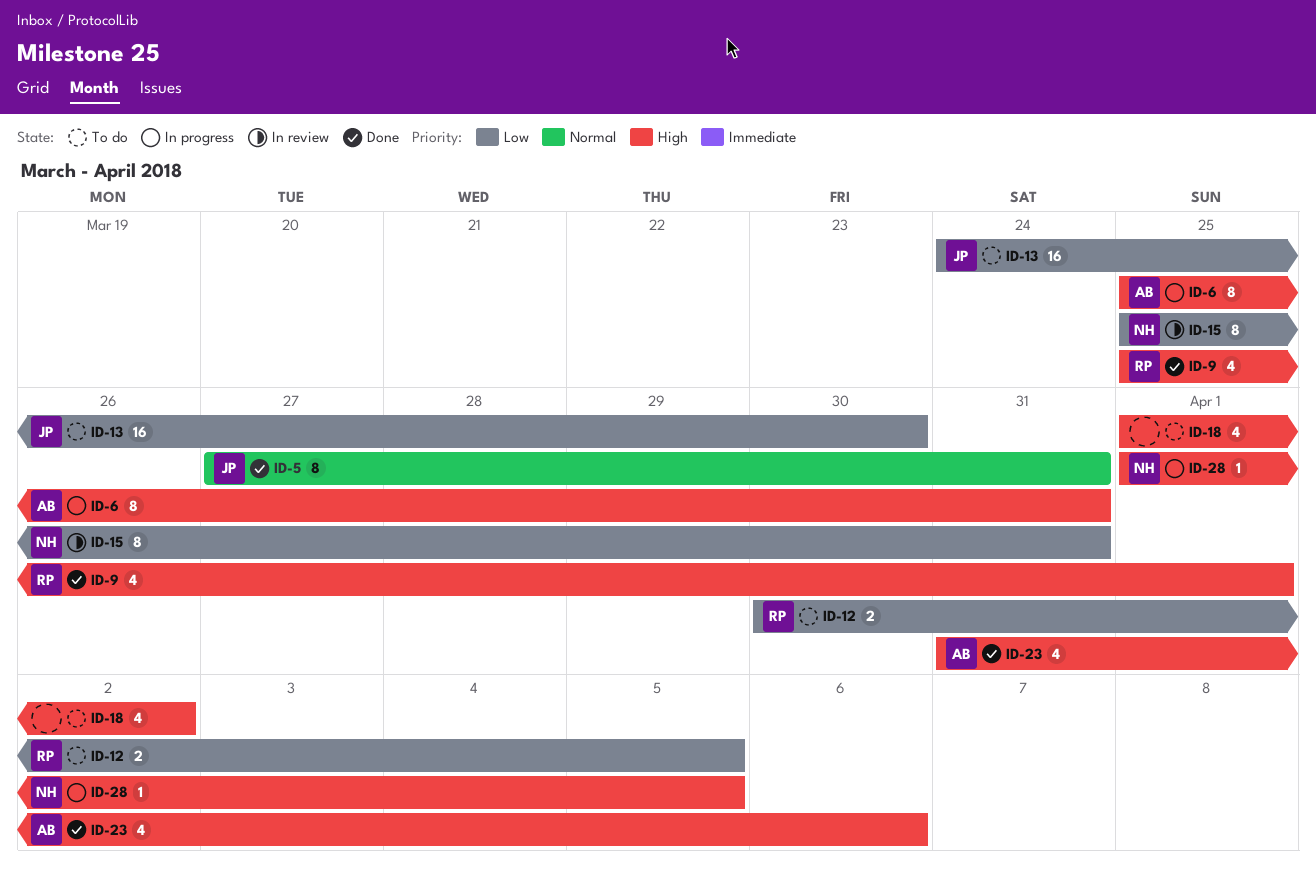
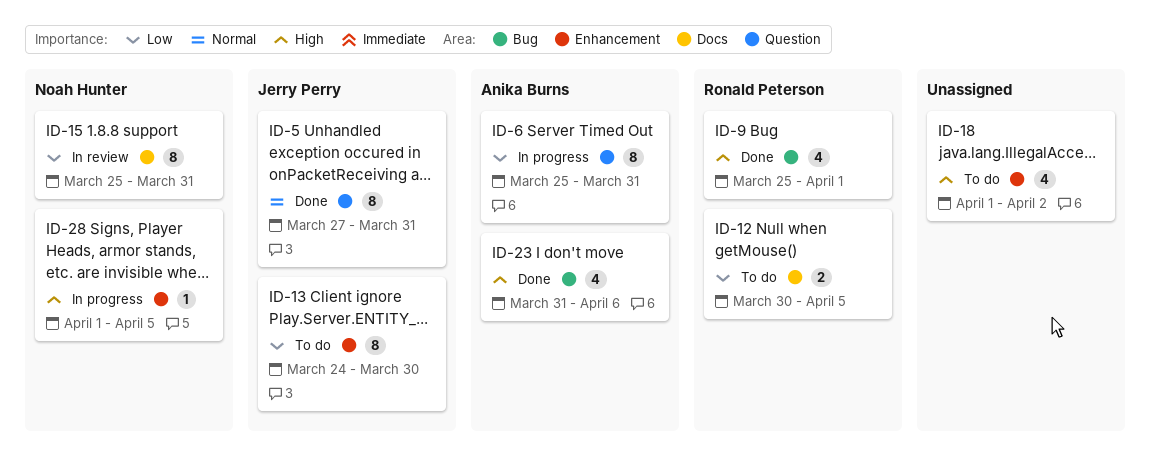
ID-6, priority: High -> Low
ID-13, estimate: 16 -> 8

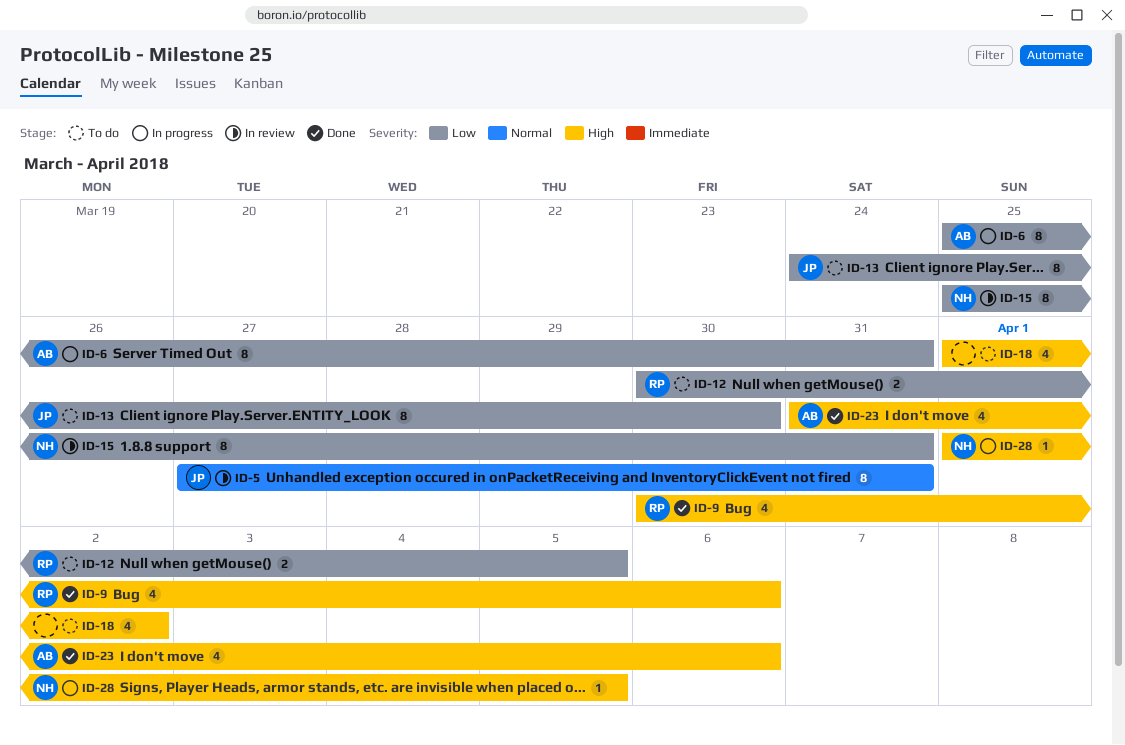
ID-5, status: Done -> In review
ID-9, start: Mar 25 -> Mar 30
ID-9, due: Apr 1 -> Apr 6

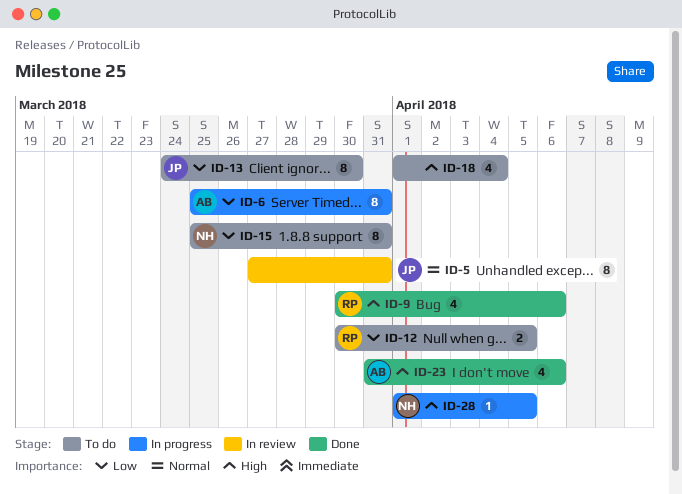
ID-15, status: In review -> To do
ID-18, due: Apr 2 -> Apr 4

